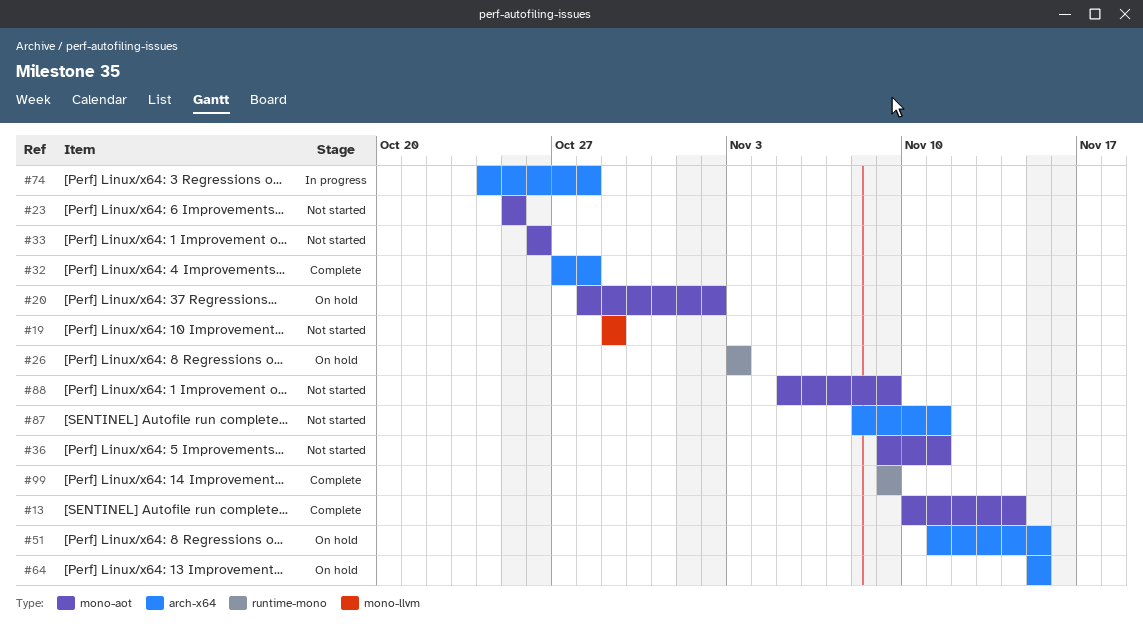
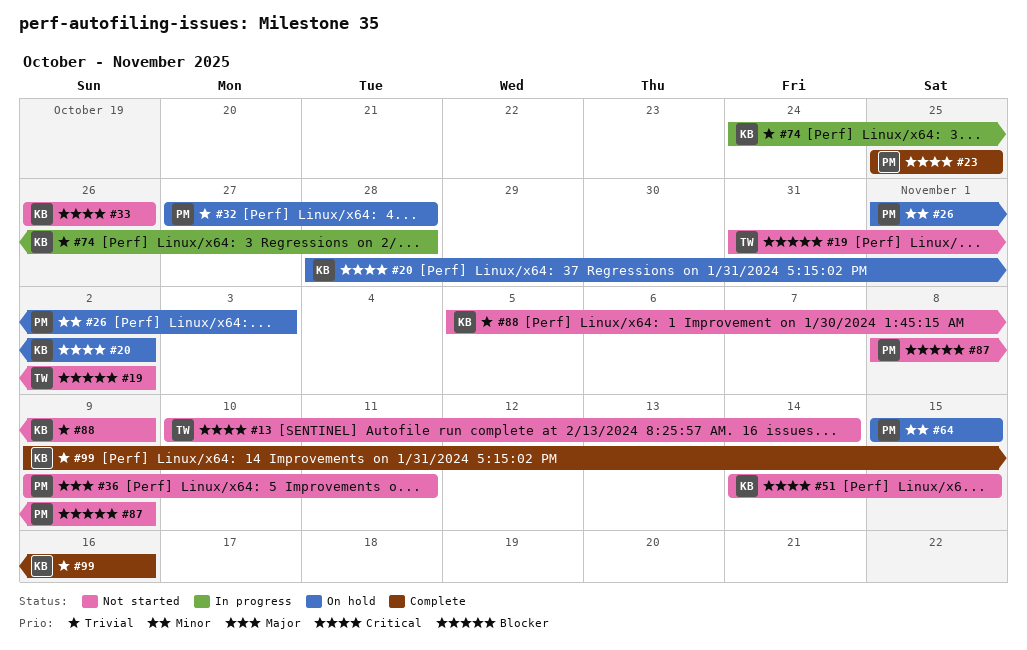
#13, status: Complete -> Not started
#19, start: Oct 29 -> Oct 31
#19, due: Oct 29 -> Nov 2
#23, status: Not started -> Complete
#26, start: Nov 3 -> Nov 1
#32, status: Complete -> On hold
#51, status: On hold -> Not started
#51, start: Nov 11 -> Nov 14
#87, due: Nov 11 -> Nov 9
#99, due: Nov 9 -> Nov 16

